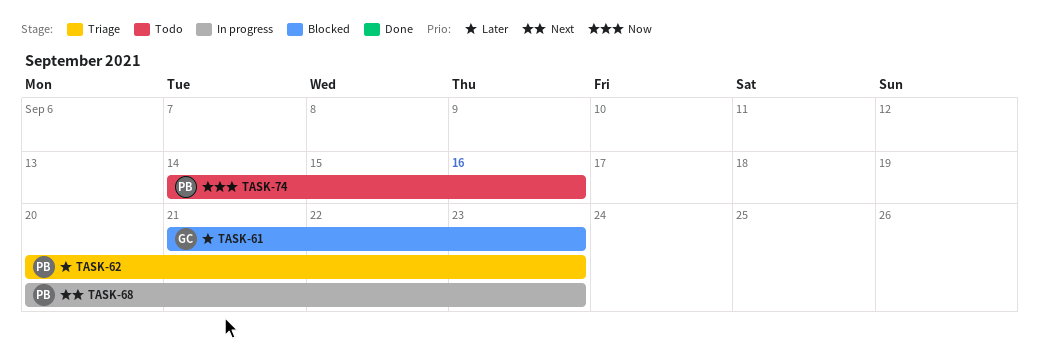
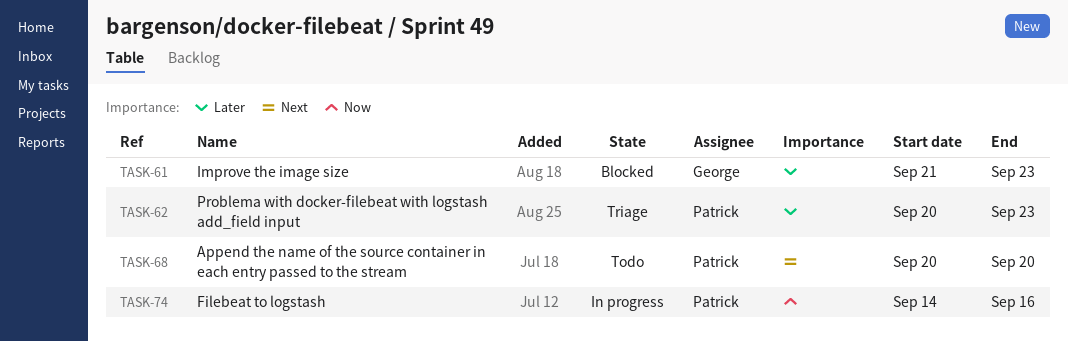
TASK-68, status: In progress -> Todo
TASK-68, due: Sep 23 -> Sep 20
TASK-74, status: Todo -> In progress

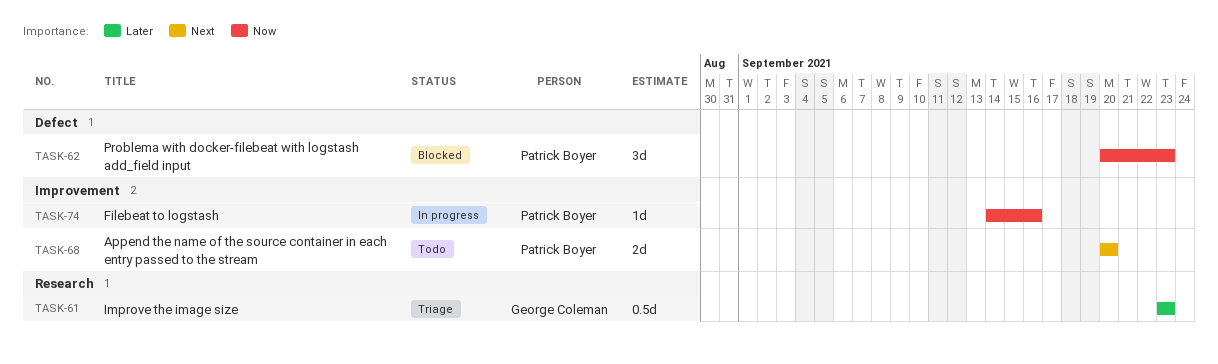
TASK-61, status: Blocked -> Triage
TASK-61, start: Sep 21 -> Sep 23
TASK-62, status: Triage -> Blocked
TASK-62, priority: Later -> Now

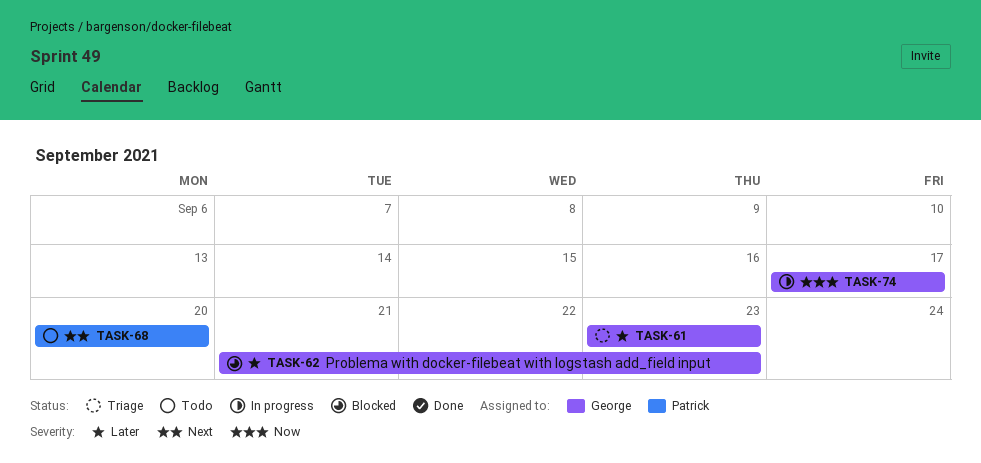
TASK-62, owner: Patrick Boyer -> George Coleman
TASK-62, priority: Now -> Later
TASK-62, start: Sep 20 -> Sep 21
TASK-74, owner: Patrick Boyer -> George Coleman
TASK-74, start: Sep 14 -> Sep 17
TASK-74, due: Sep 16 -> Sep 17

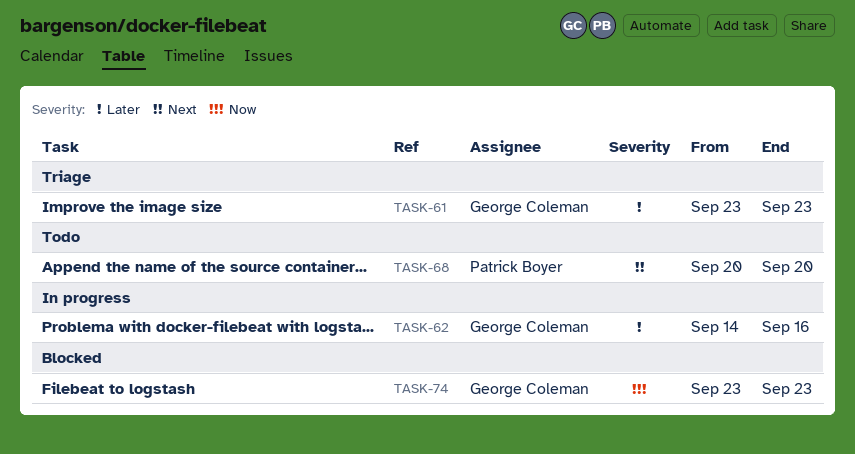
TASK-62, status: Blocked -> In progress
TASK-62, start: Sep 21 -> Sep 14
TASK-62, due: Sep 23 -> Sep 16
TASK-74, status: In progress -> Blocked
TASK-74, start: Sep 17 -> Sep 23
TASK-74, due: Sep 17 -> Sep 23

